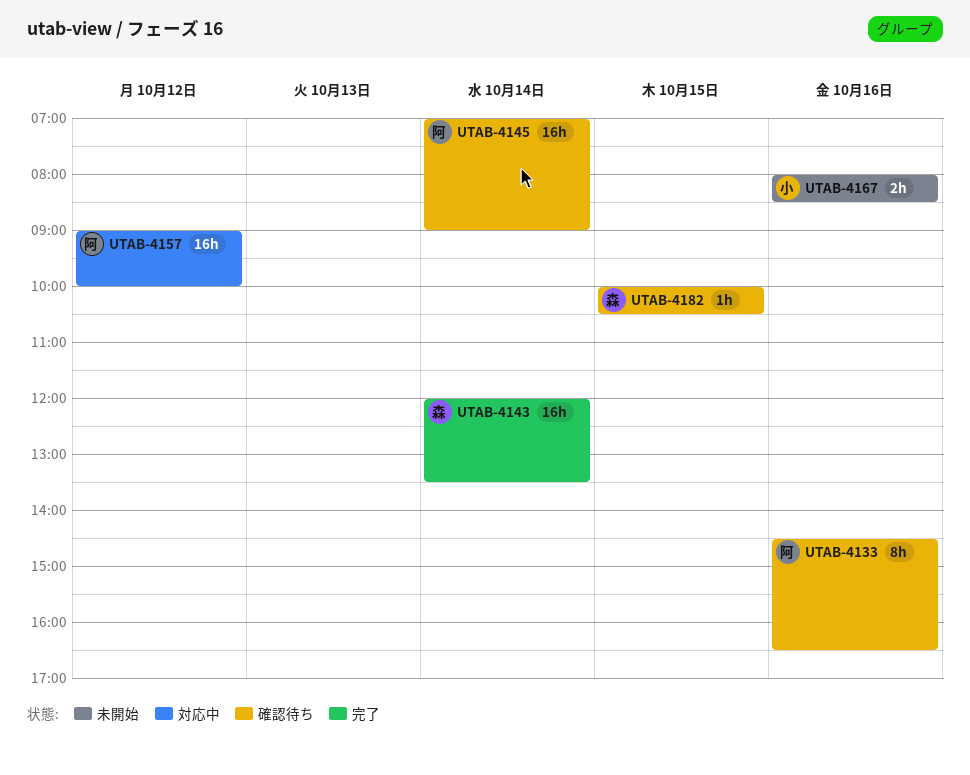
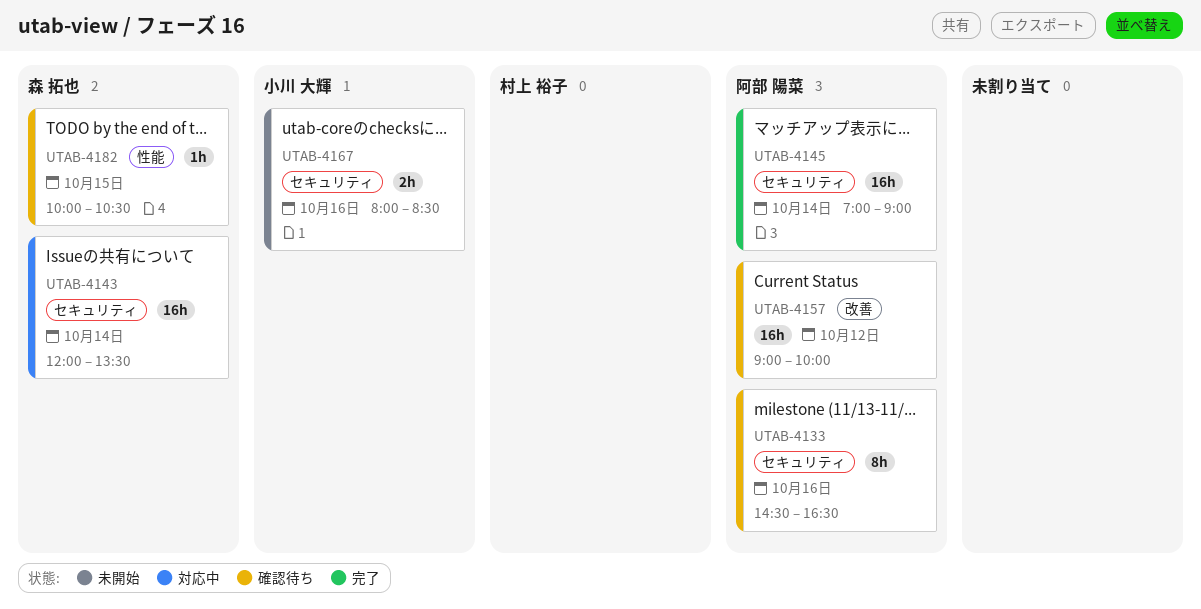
UTAB-4143, status: 完了 -> 対応中
UTAB-4145, status: 確認待ち -> 完了
UTAB-4157, status: 対応中 -> 確認待ち

